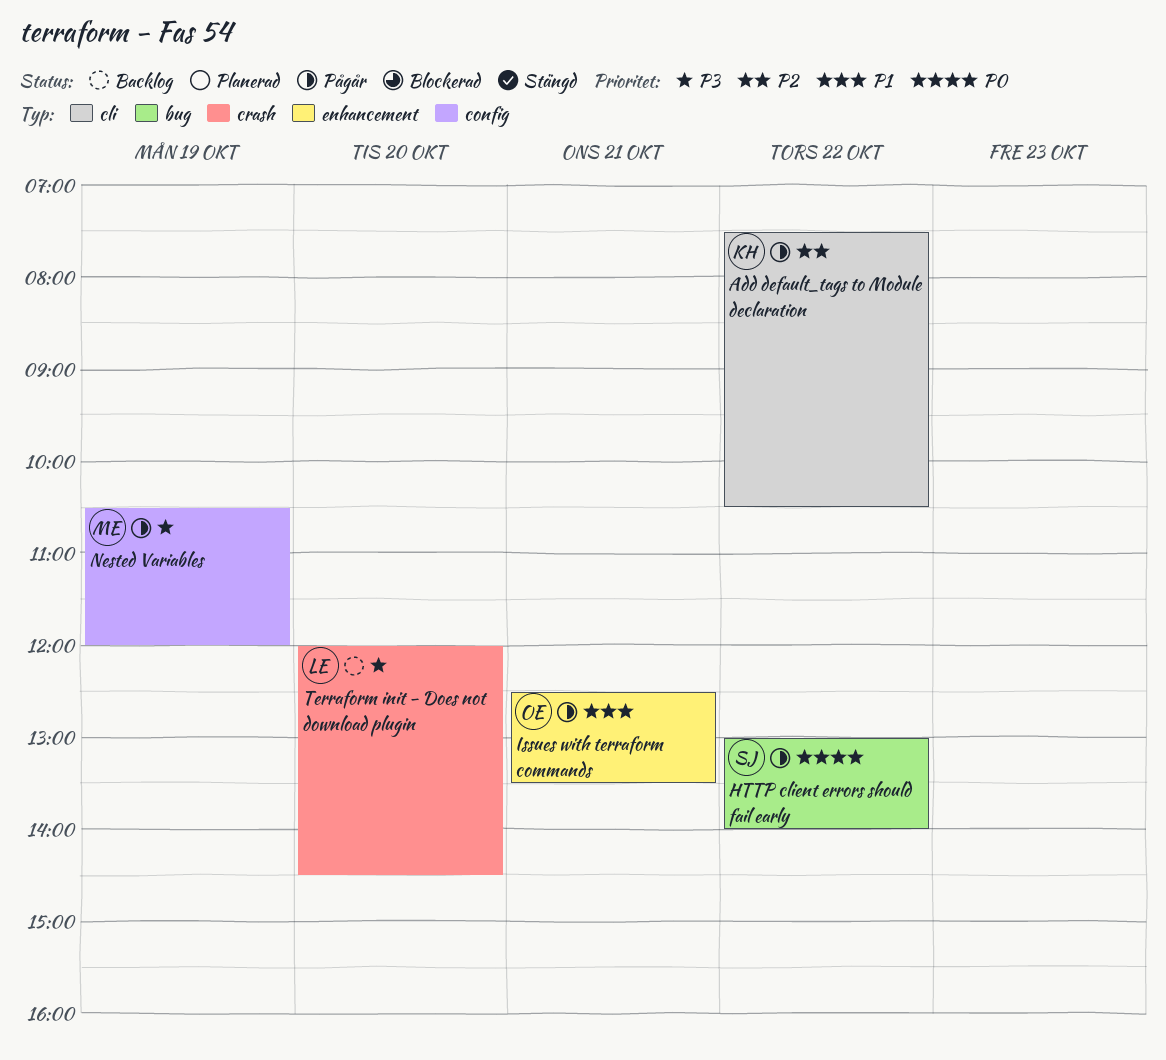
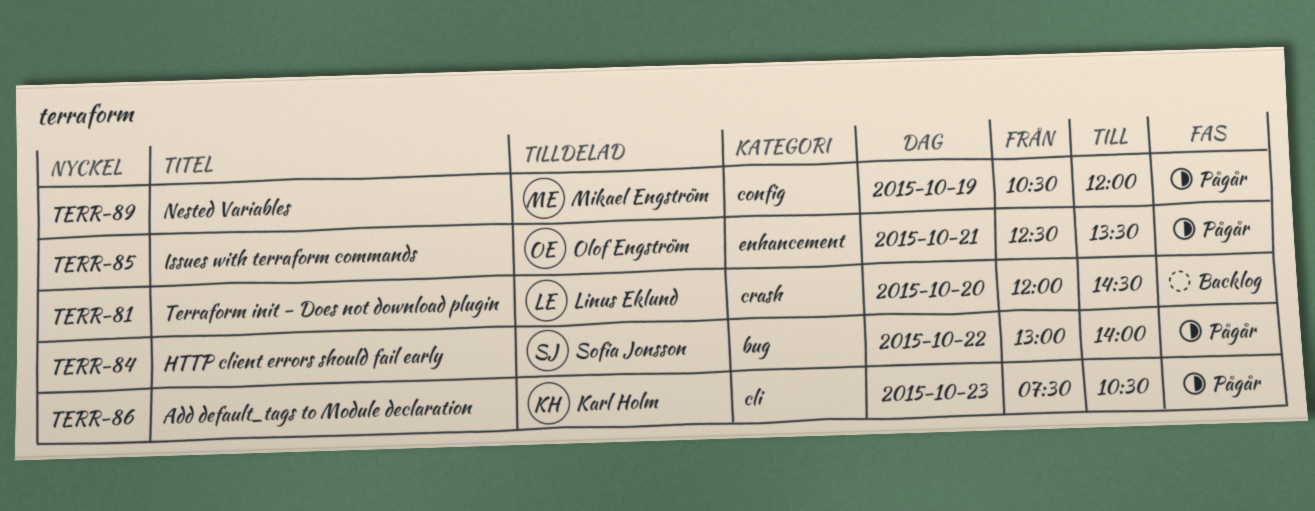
Add default_tags to Module declaration, day: Oct 22 -> Oct 23

